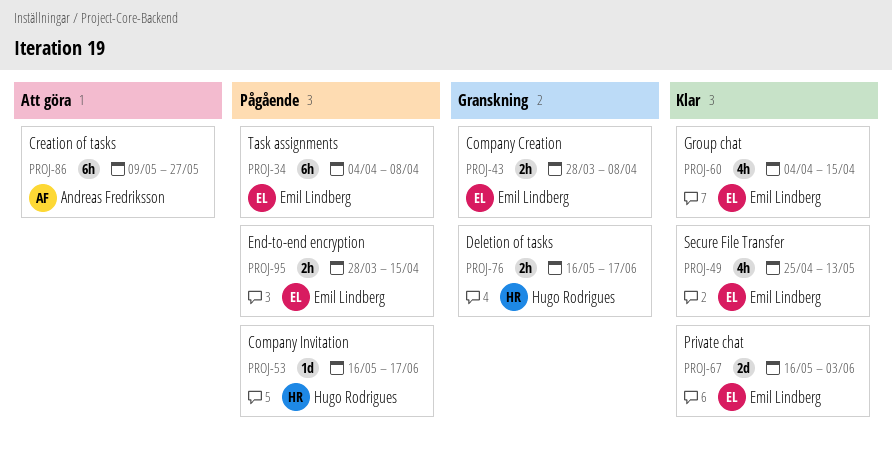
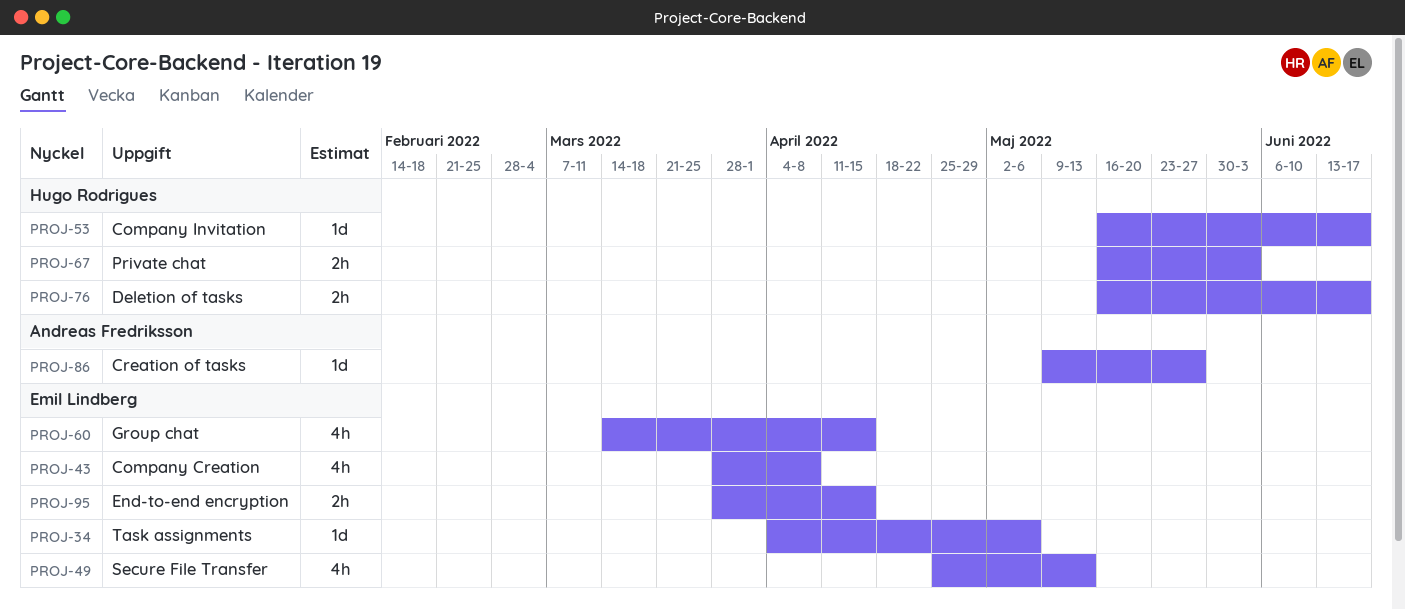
PROJ-34, estimate: 6h -> 1d
PROJ-34, due: Apr 8 -> May 6
PROJ-43, estimate: 2h -> 4h
PROJ-60, start: Apr 4 -> Mar 14
PROJ-67, owner: Emil Lindberg -> Hugo Rodrigues
PROJ-67, estimate: 2d -> 2h
PROJ-86, estimate: 6h -> 1d

